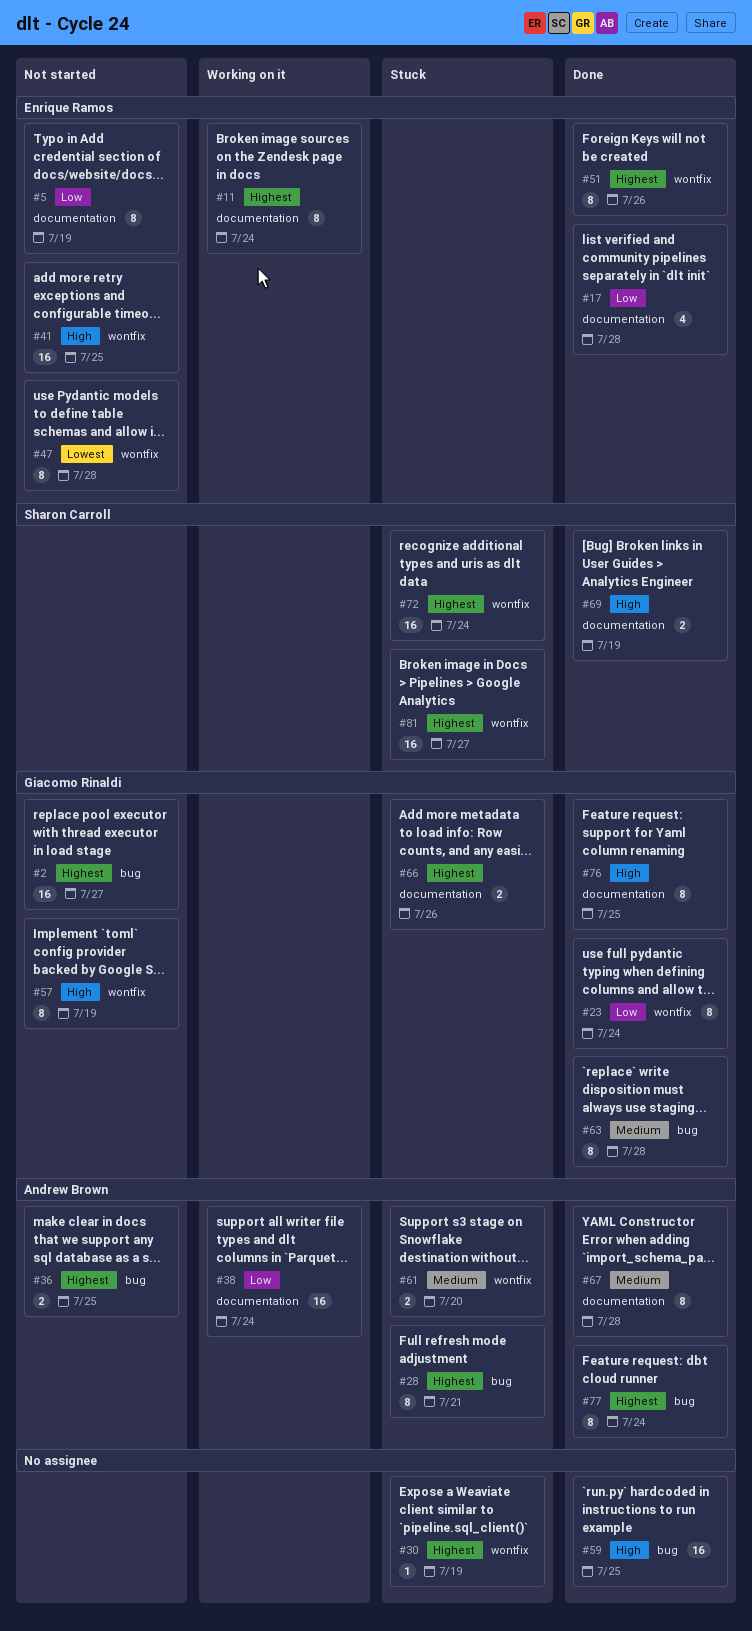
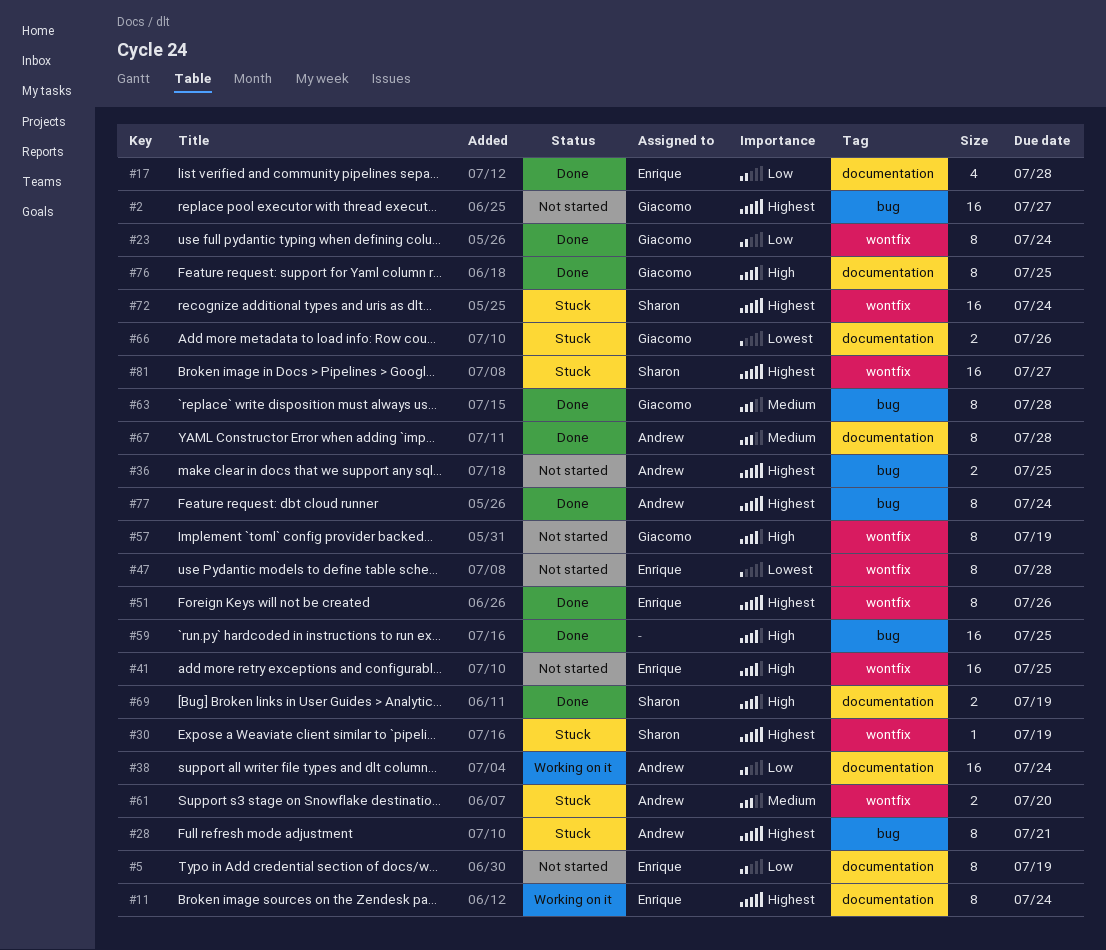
#30, owner: none -> Sharon Carroll
#66, priority: Highest -> Lowest

